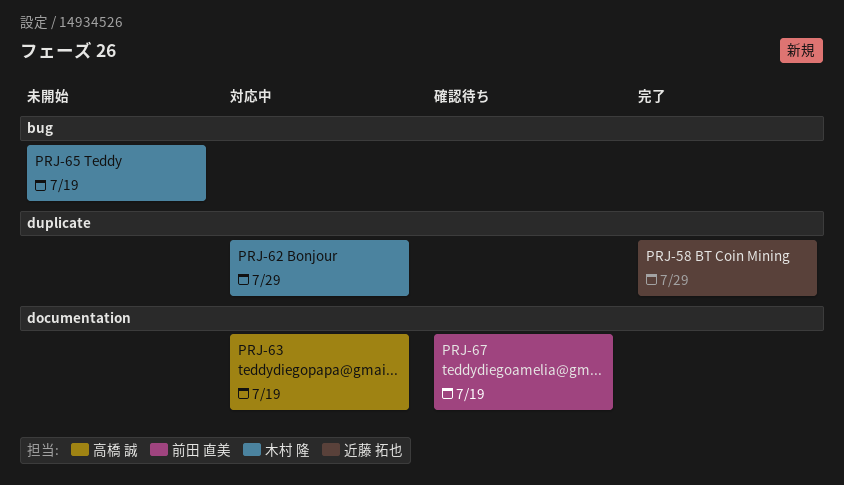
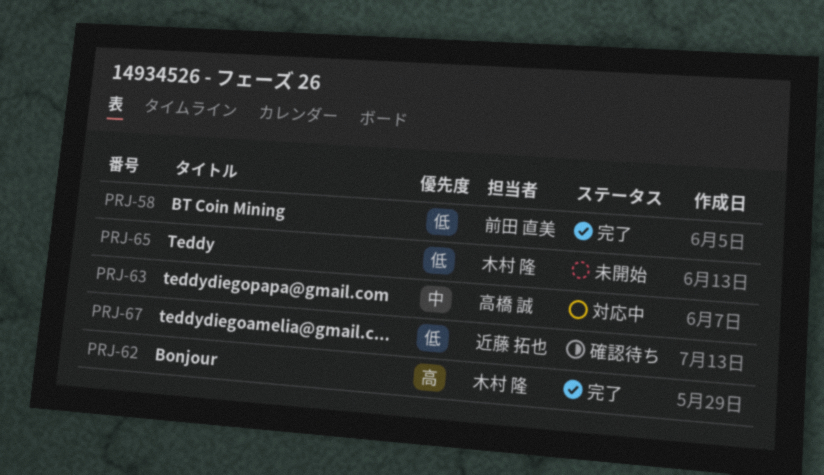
PRJ-58, owner: 近藤 拓也 -> 前田 直美
PRJ-62, status: 対応中 -> 完了
PRJ-67, owner: 前田 直美 -> 近藤 拓也

